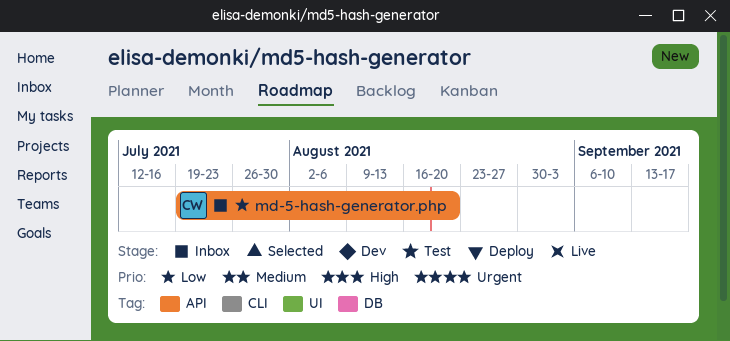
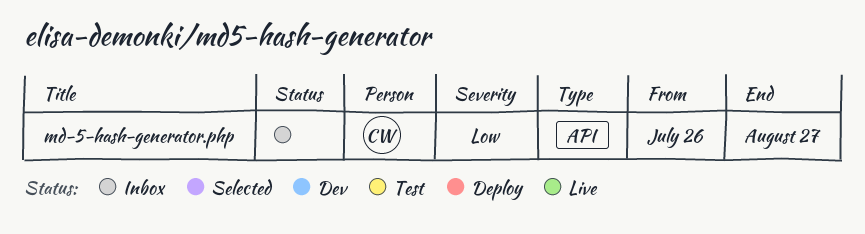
md-5-hash-generator.php, start: Jul 19 -> Jul 26
md-5-hash-generator.php, due: Aug 20 -> Aug 27

